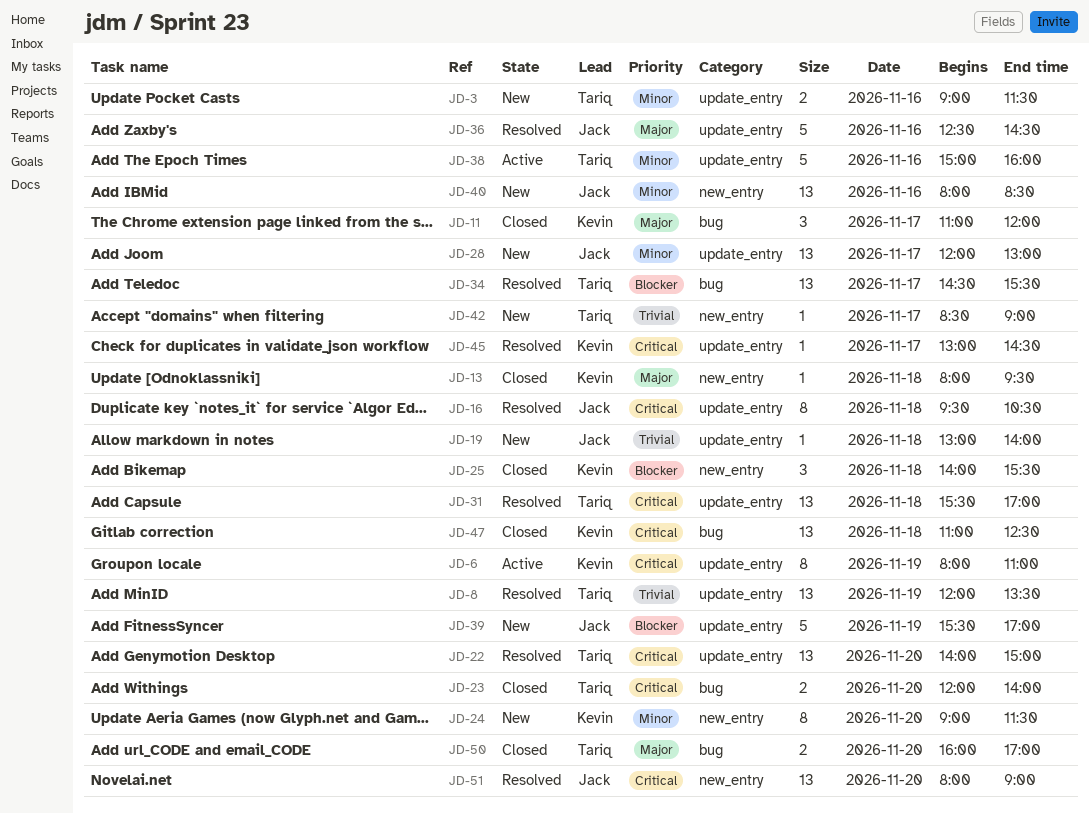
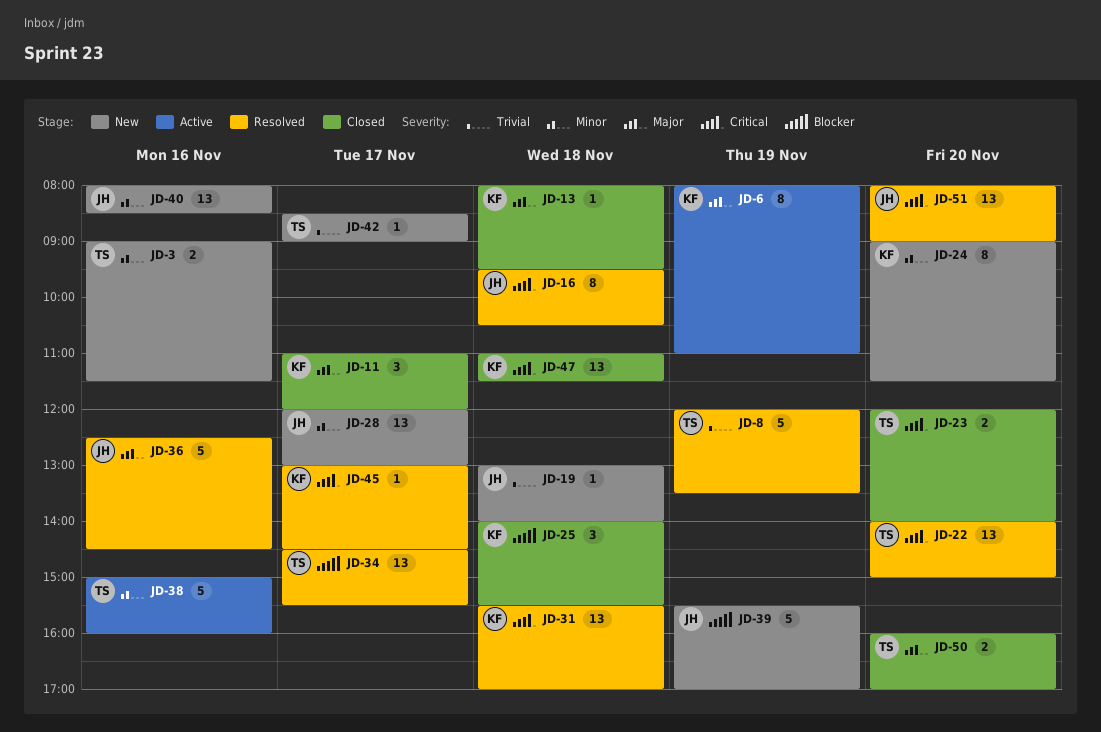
JD-6, priority: Critical -> Major
JD-8, estimate: 13 -> 5
JD-31, owner: Tariq -> Kevin
JD-47, ends: 12:30 -> 11:30

